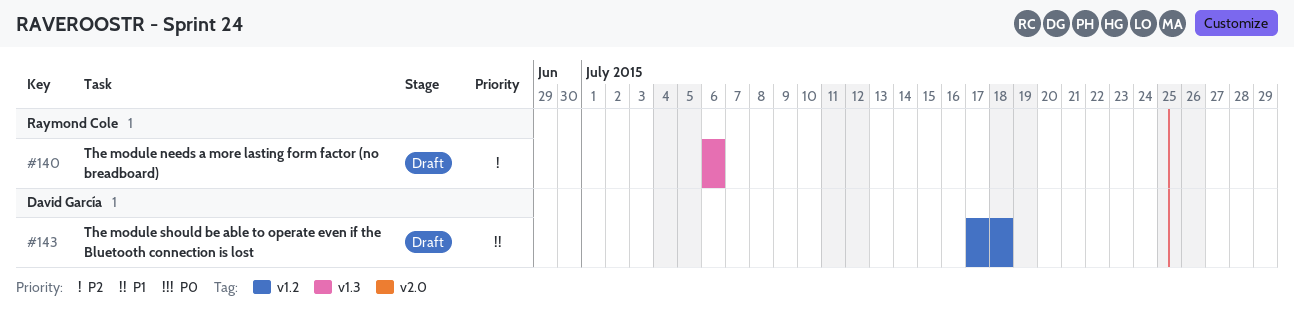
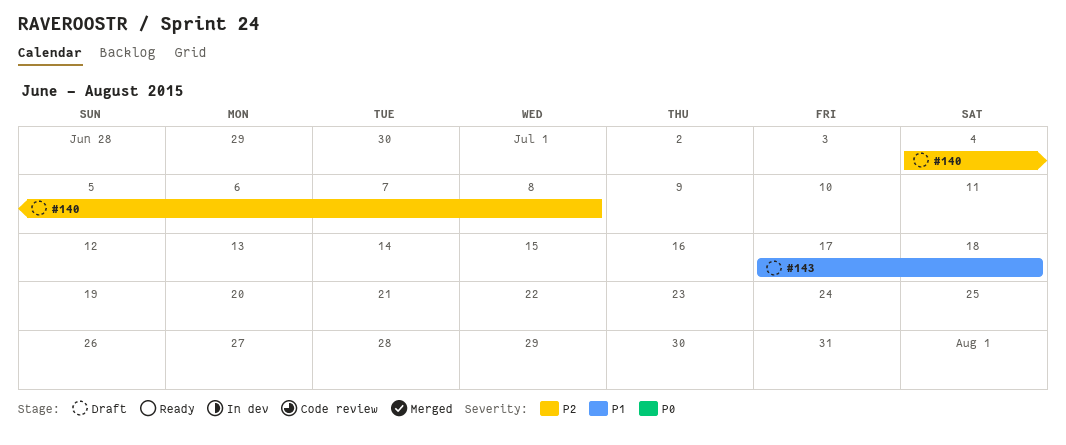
#140, start: Jul 6 -> Jul 4
#140, due: Jul 6 -> Jul 8

